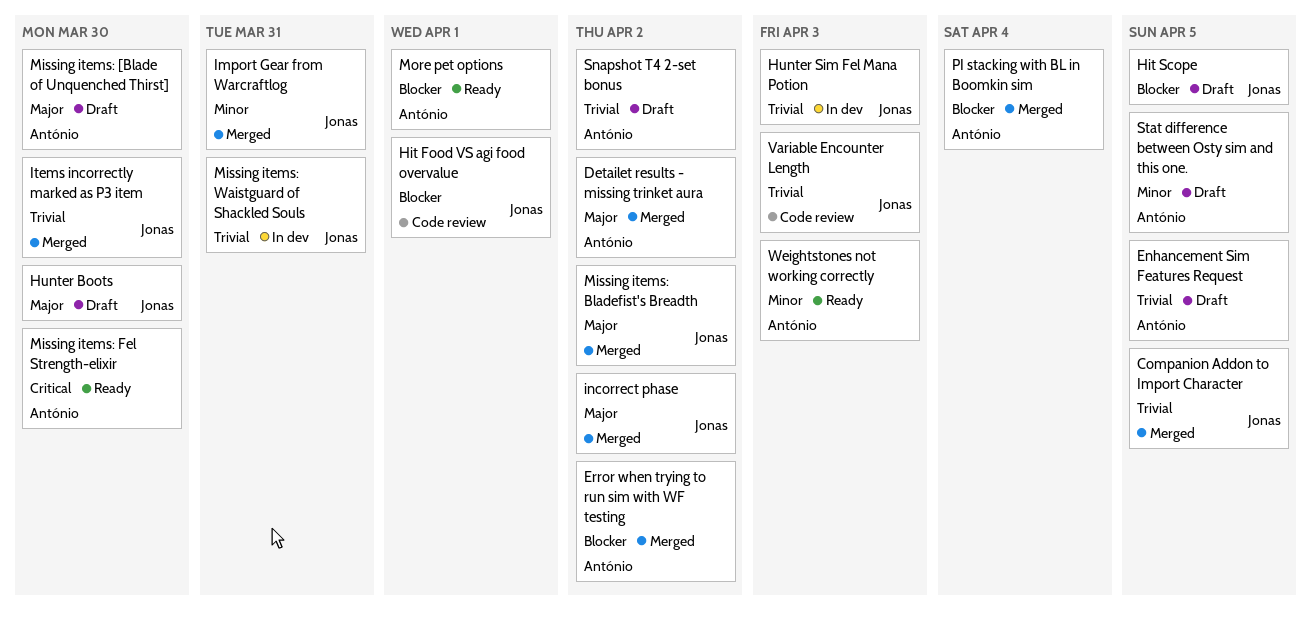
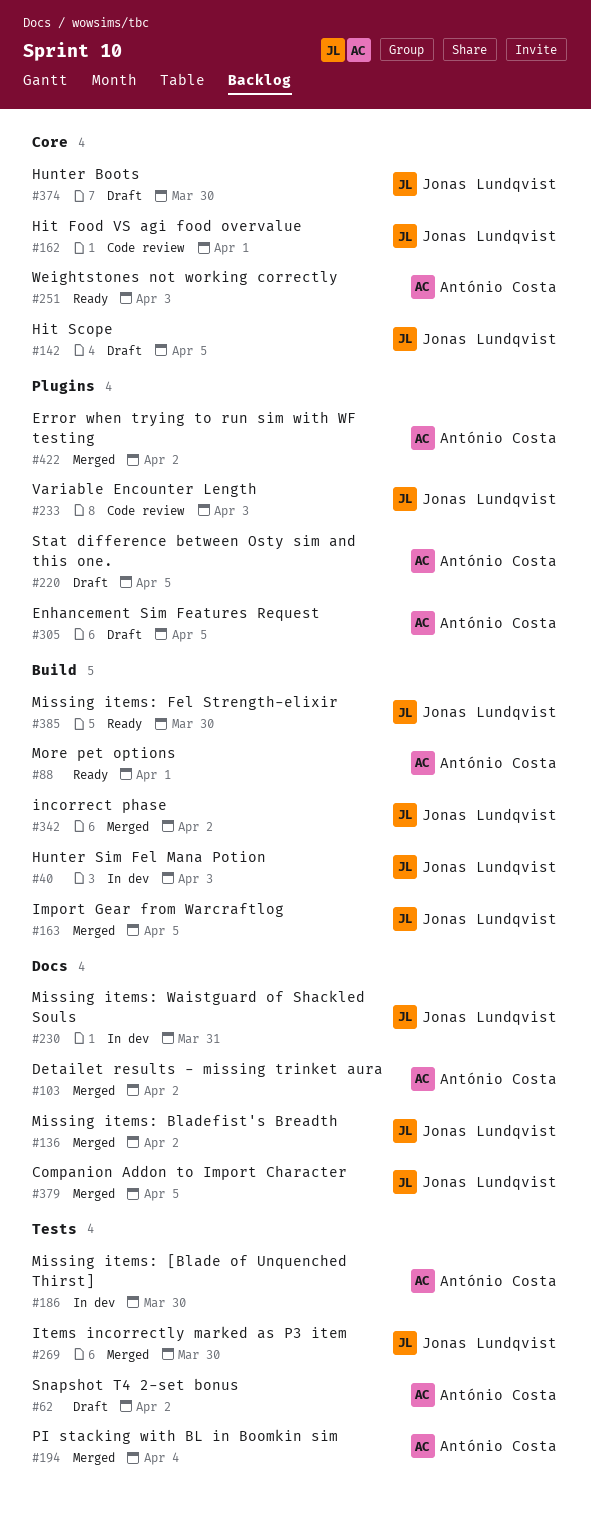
Import Gear from Warcraftlog, due: Mar 31 -> Apr 5
Missing items: [Blade of Unquenched Thirst], status: Draft -> In dev
Missing items: Fel Strength-elixir, owner: António Costa -> Jonas Lundqvist

